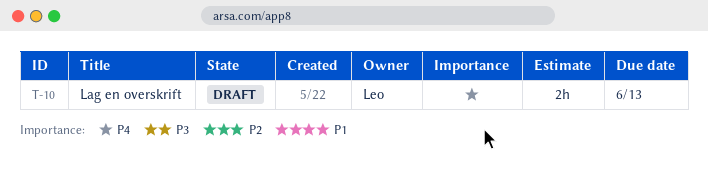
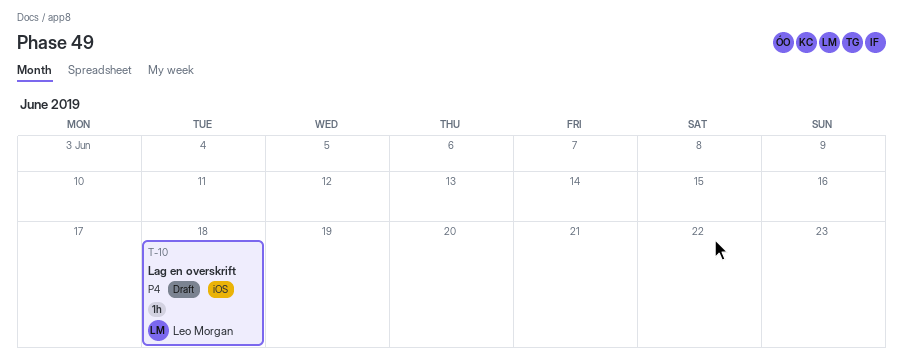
T-10, estimate: 2h -> 1h
T-10, due: Jun 13 -> Jun 18

